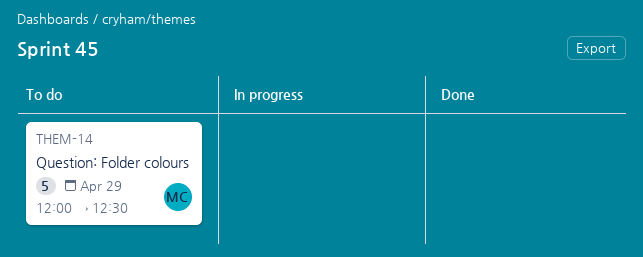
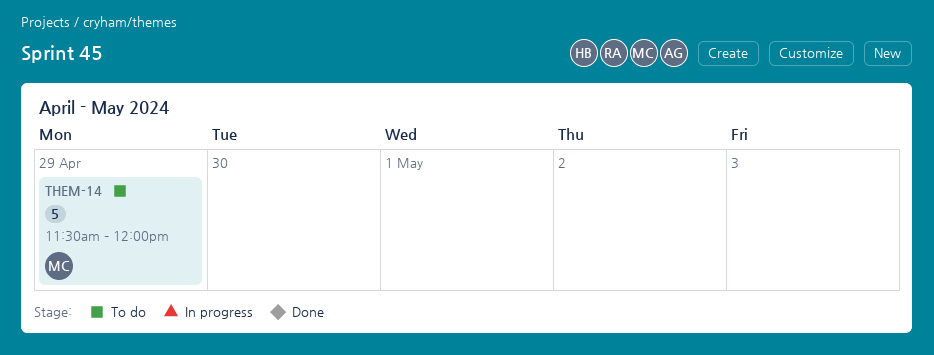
THEM-14, begins: 12:00 -> 11:30
THEM-14, ends: 12:30 -> 12:00

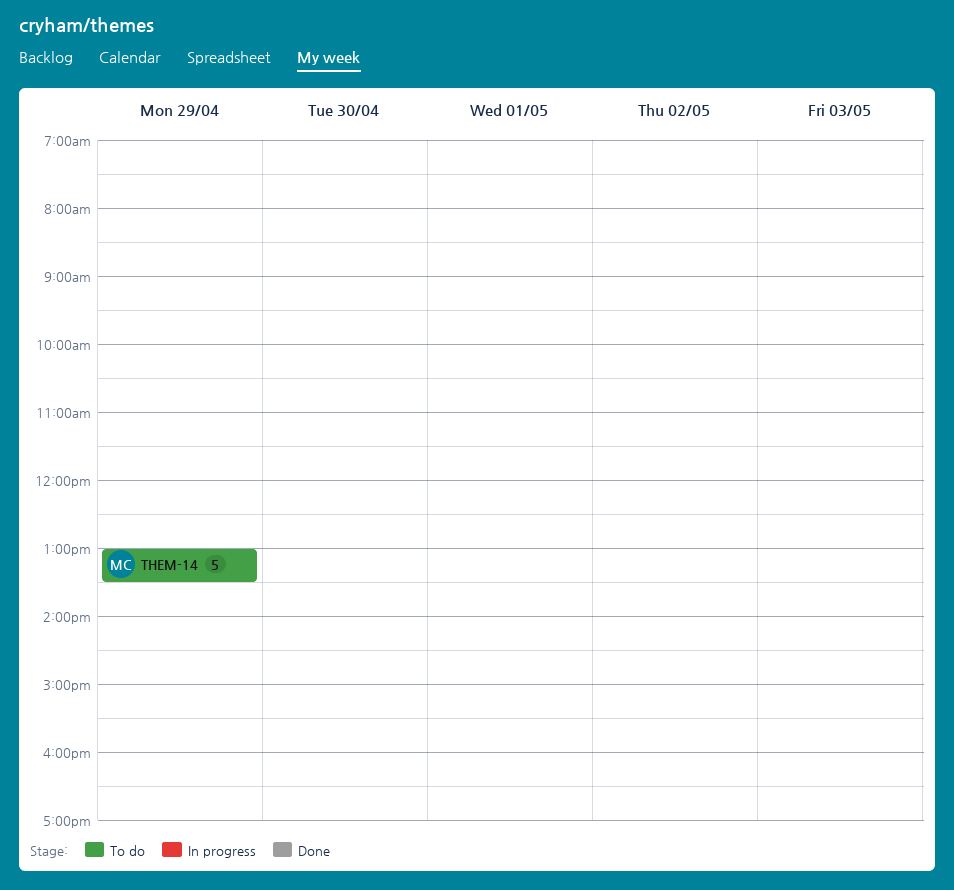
THEM-14, begins: 11:30 -> 13:00
THEM-14, ends: 12:00 -> 13:30

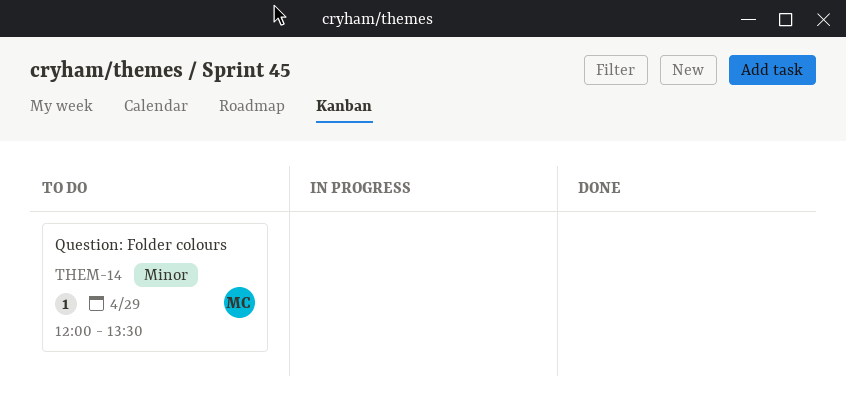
THEM-14, estimate: 5 -> 1
THEM-14, begins: 13:00 -> 12:00

